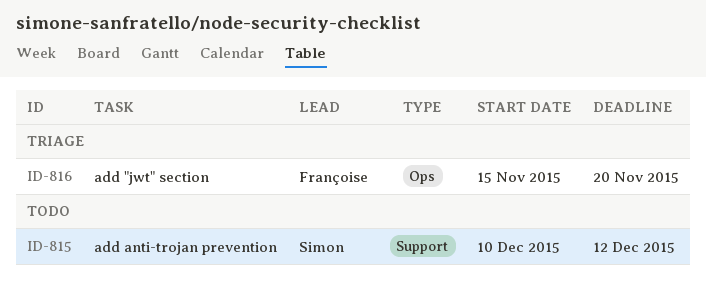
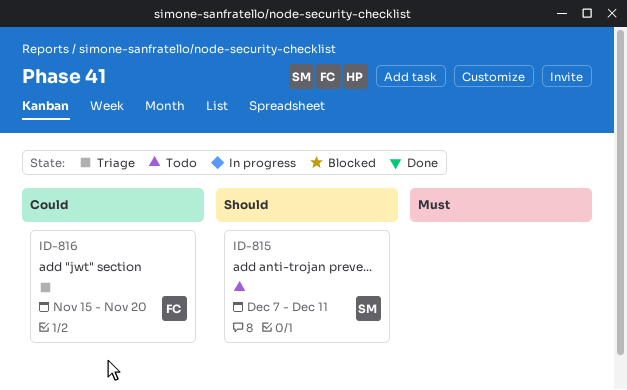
ID-815, start: Dec 10 -> Dec 7
ID-815, due: Dec 12 -> Dec 11

